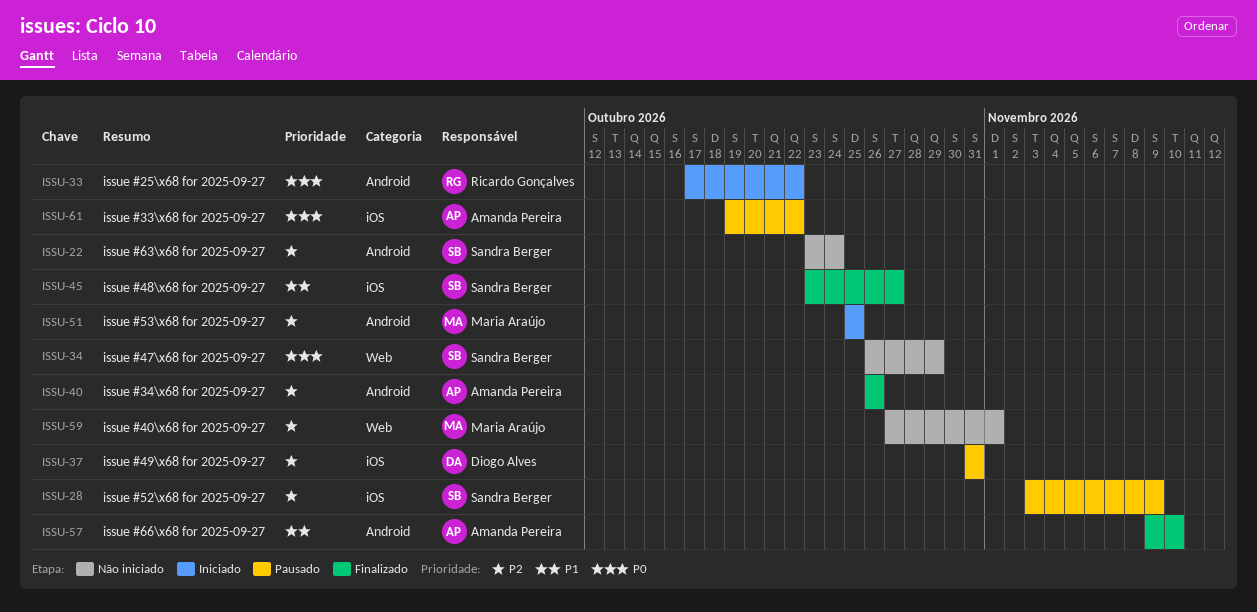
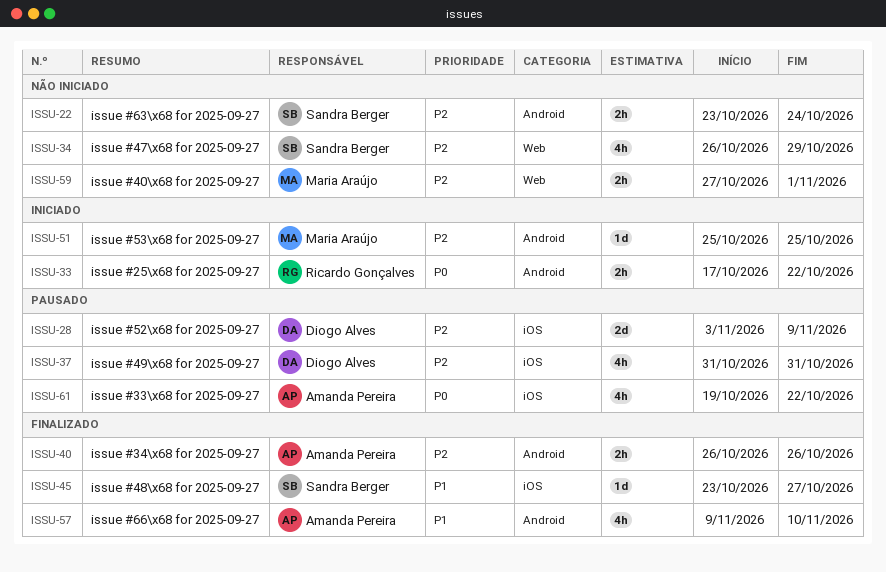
ISSU-28, owner: Sandra Berger -> Diogo Alves
ISSU-34, priority: P0 -> P2

